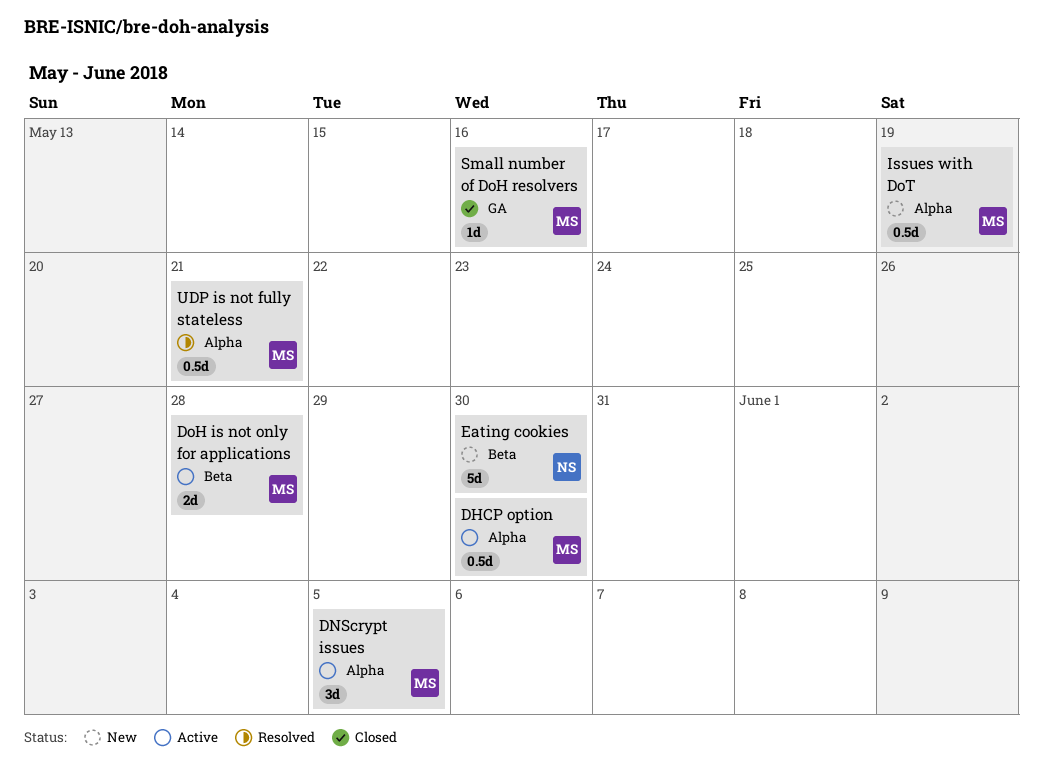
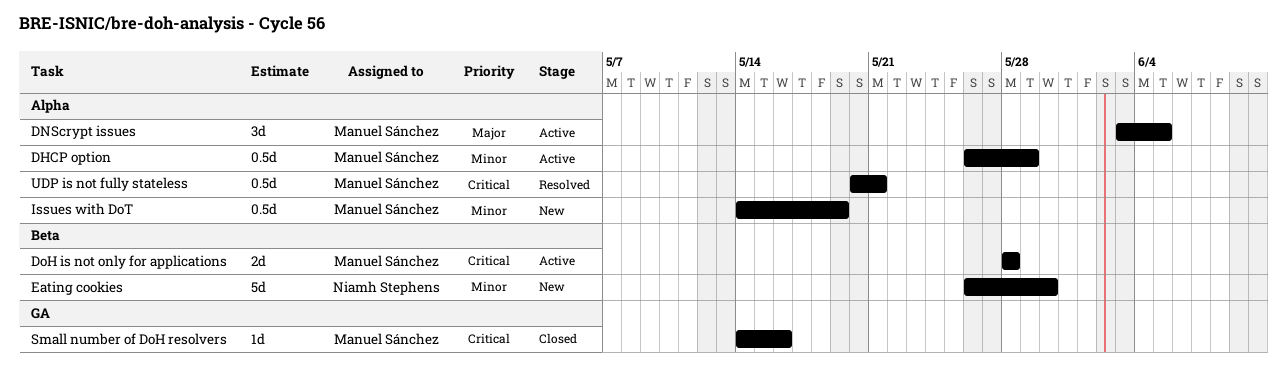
DHCP option, due: May 30 -> May 29

